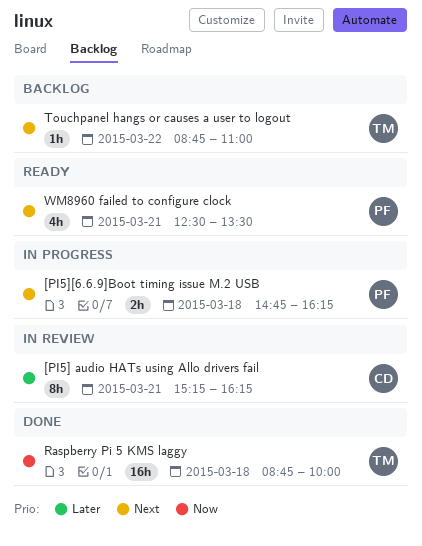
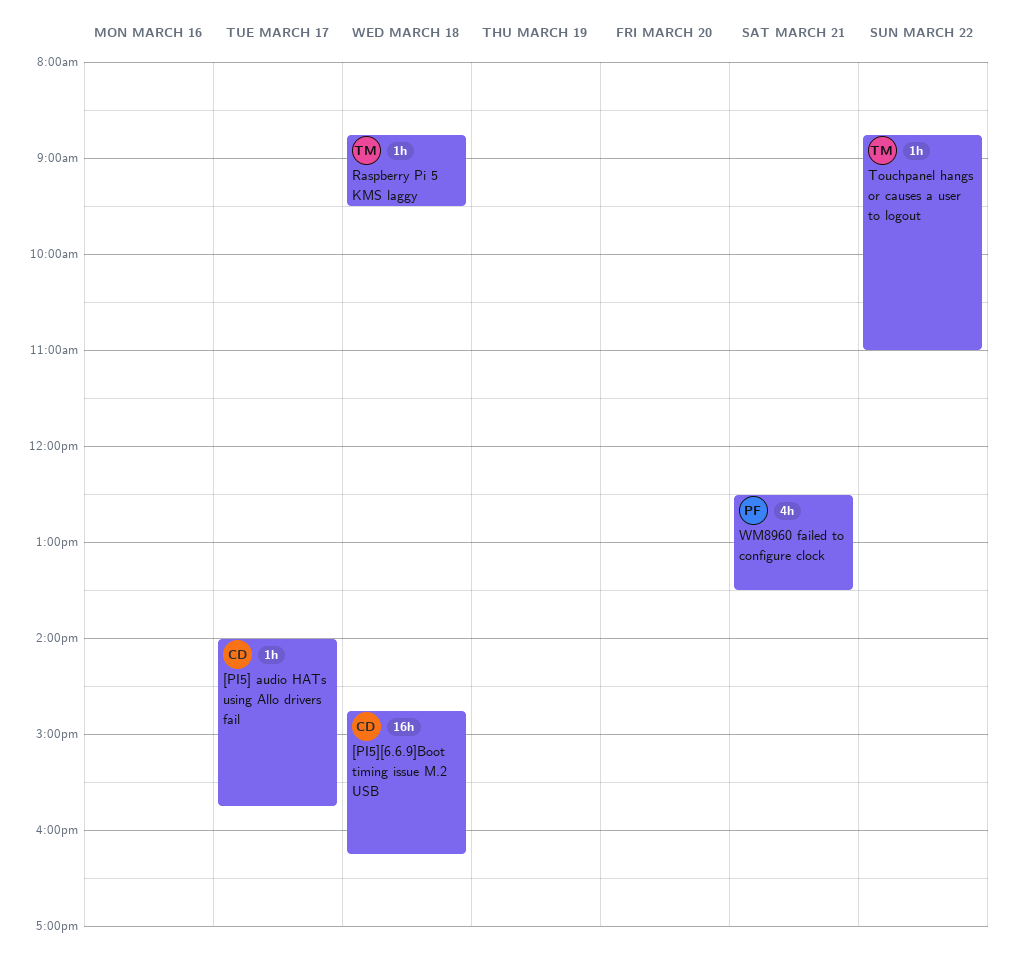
[PI5] audio HATs using Allo drivers fail, estimate: 8h -> 1h
[PI5] audio HATs using Allo drivers fail, day: Mar 21 -> Mar 17
[PI5] audio HATs using Allo drivers fail, begins: 15:15 -> 14:00
[PI5] audio HATs using Allo drivers fail, ends: 16:15 -> 15:45
[PI5][6.6.9]Boot timing issue M.2 USB, owner: PF -> CD
[PI5][6.6.9]Boot timing issue M.2 USB, estimate: 2h -> 16h
Raspberry Pi 5 KMS laggy, estimate: 16h -> 1h
Raspberry Pi 5 KMS laggy, ends: 10:00 -> 09:30

